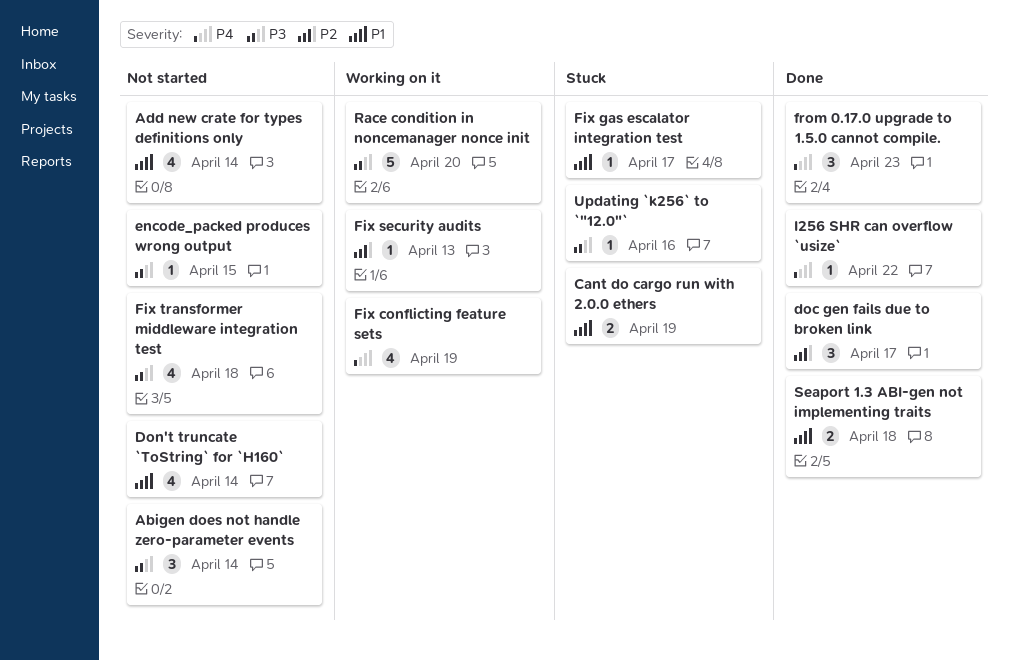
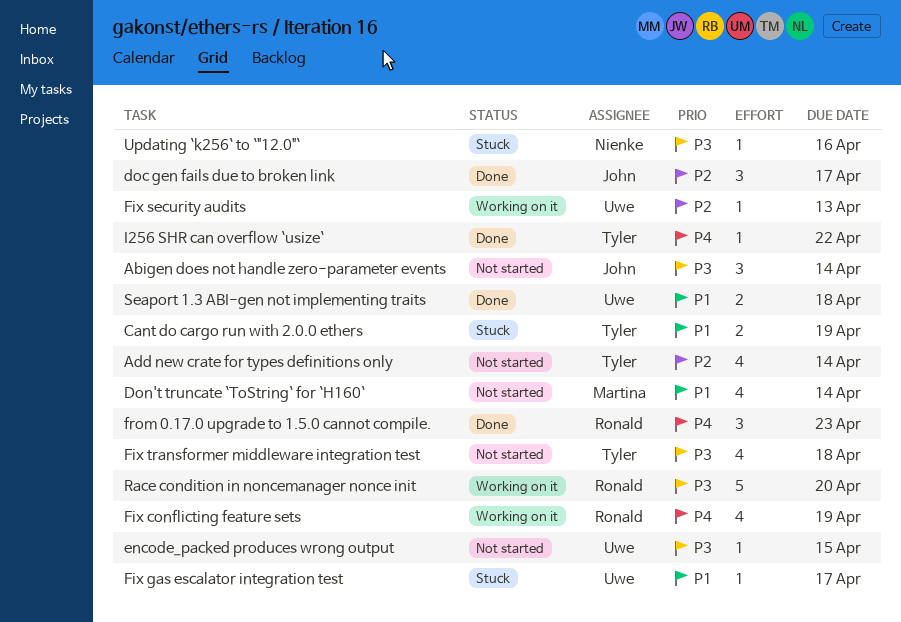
Add new crate for types definitions only, priority: P1 -> P2

